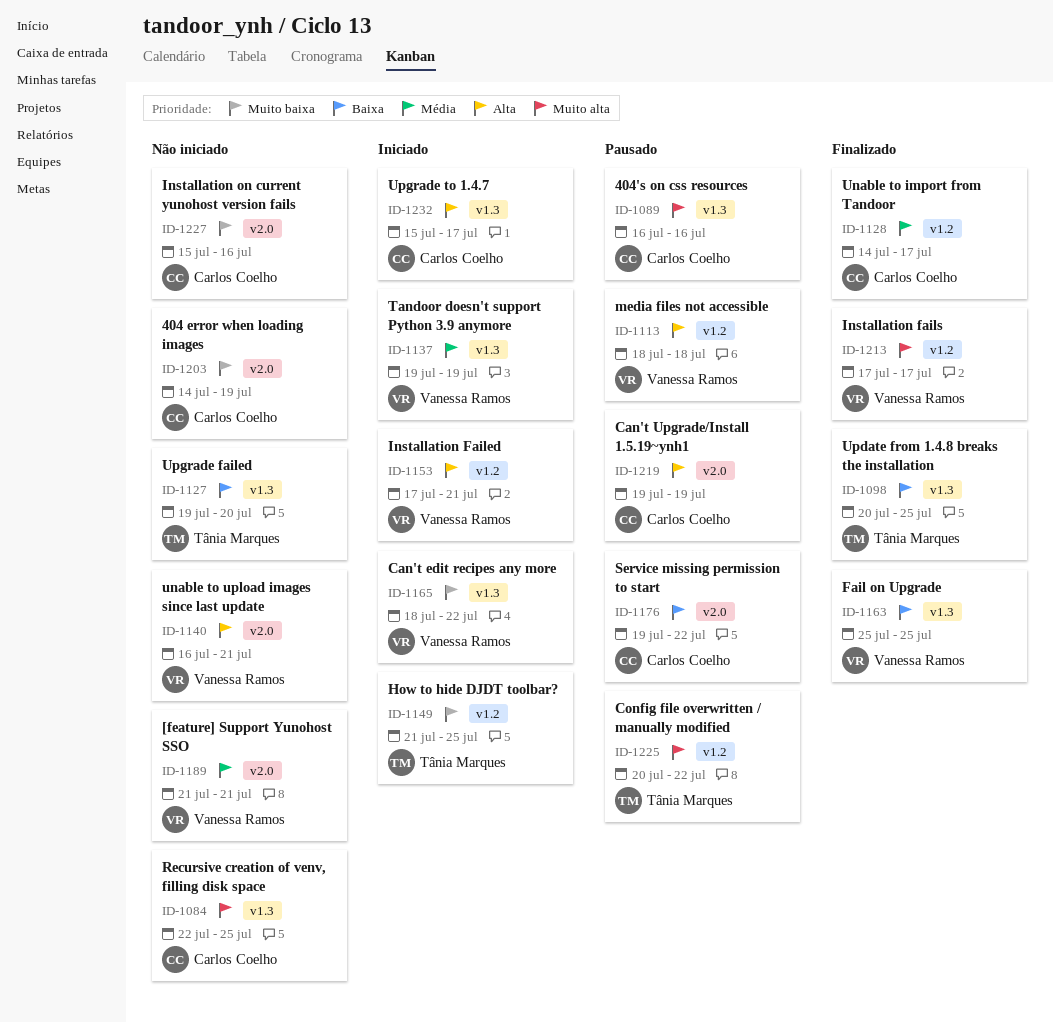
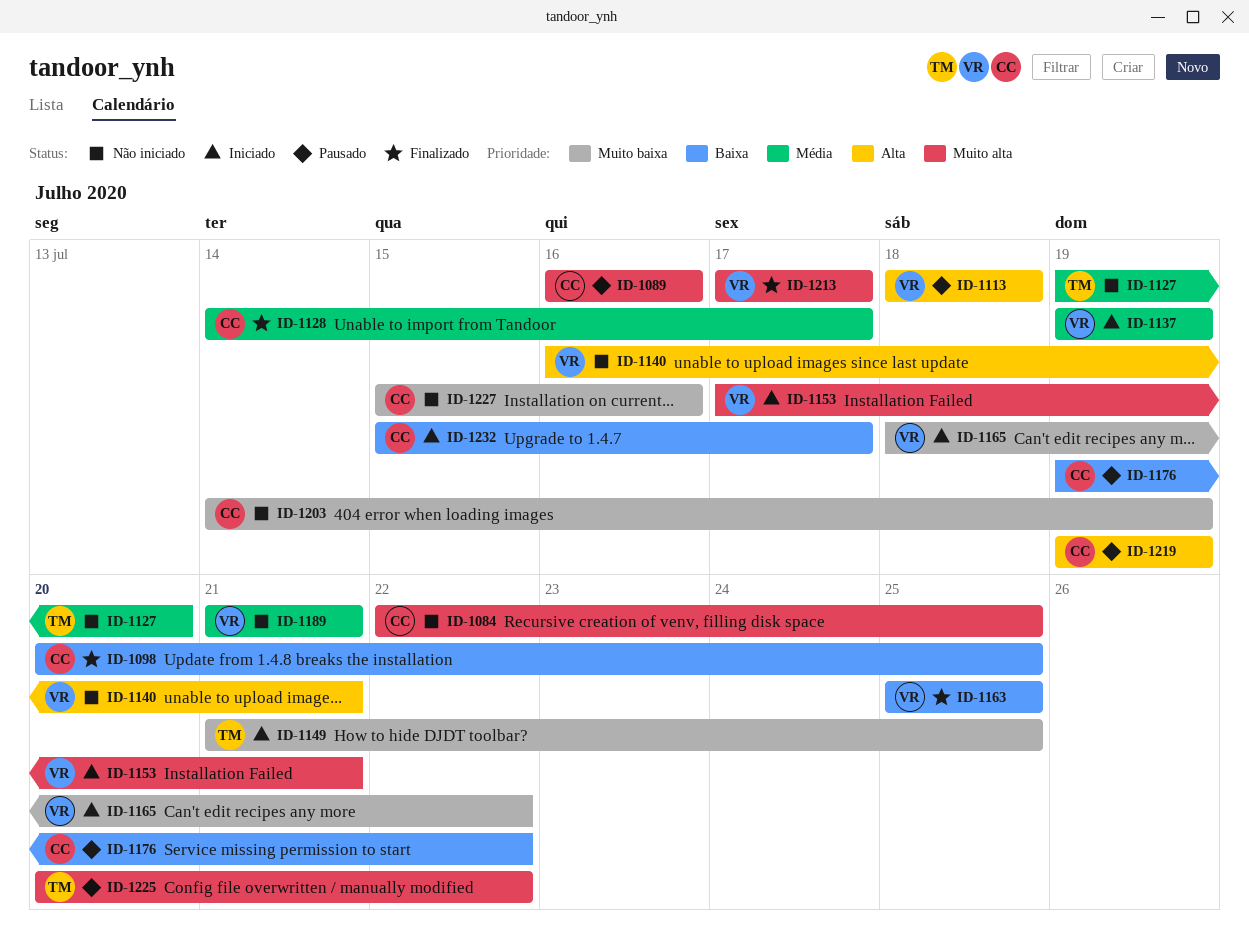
ID-1098, owner: Tânia Marques -> Carlos Coelho
ID-1127, priority: Baixa -> Média
ID-1153, priority: Alta -> Muito alta
ID-1232, priority: Alta -> Baixa

